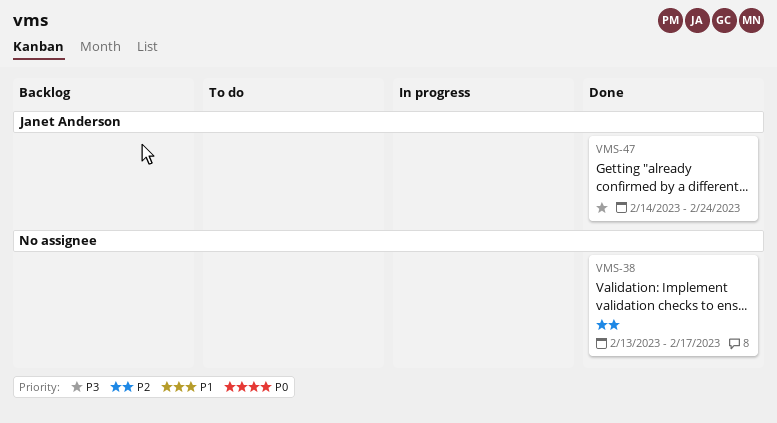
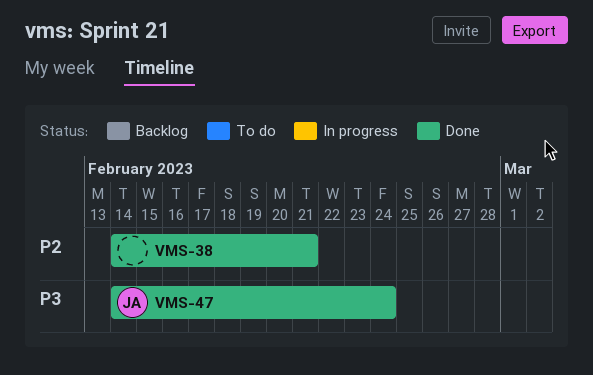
VMS-38, start: Feb 13 -> Feb 14
VMS-38, due: Feb 17 -> Feb 21

